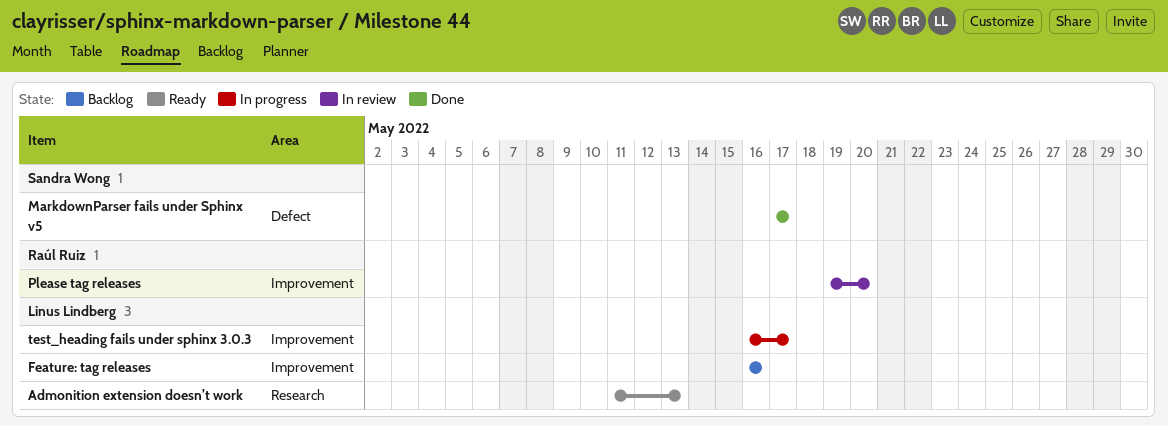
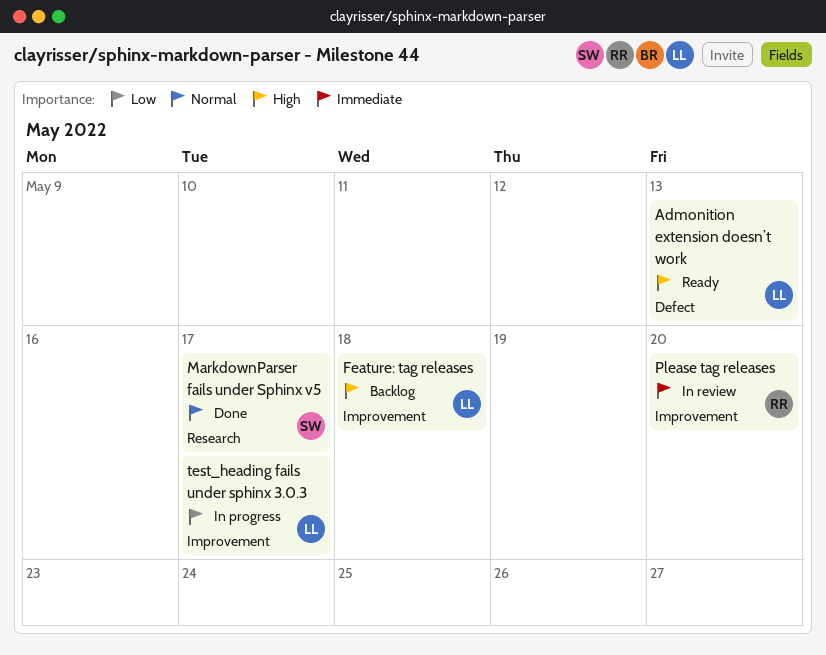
Admonition extension doesn’t work, label: Research -> Defect
Feature: tag releases, due: May 16 -> May 18
MarkdownParser fails under Sphinx v5, label: Defect -> Research

